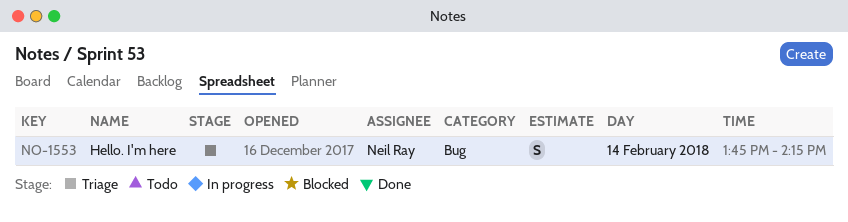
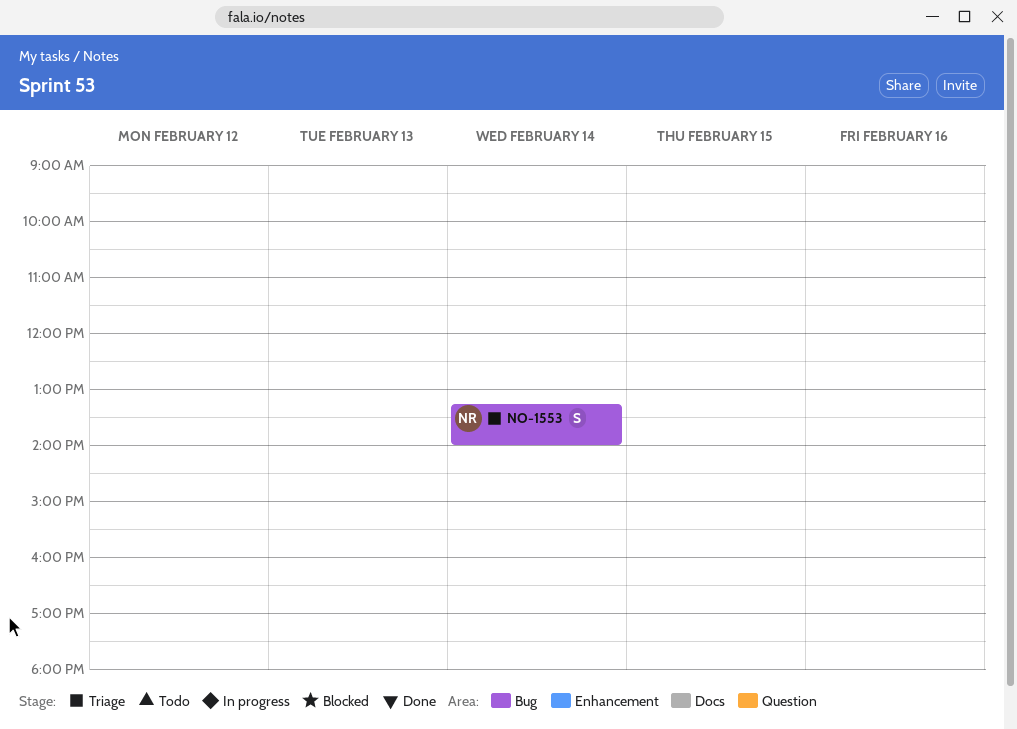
NO-1553, begins: 13:45 -> 13:15
NO-1553, ends: 14:15 -> 14:00

